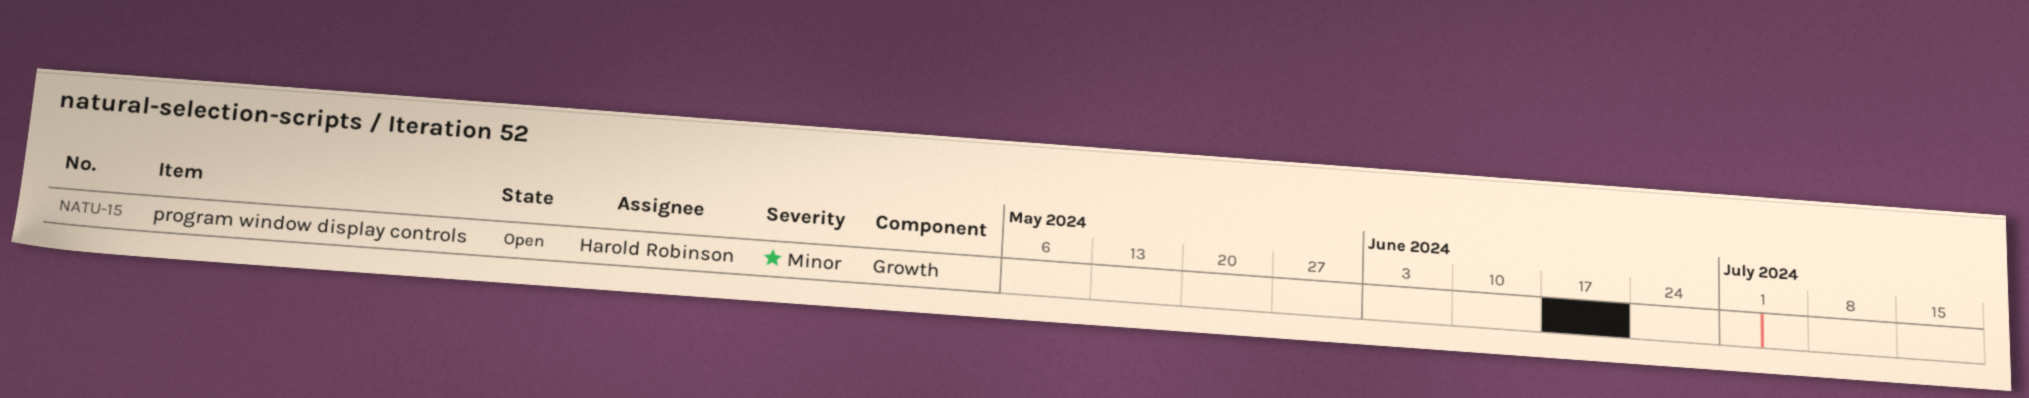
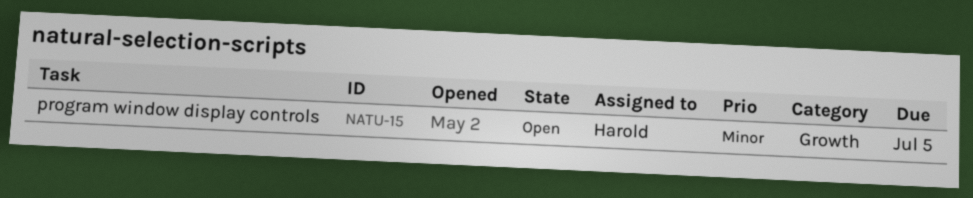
NATU-15, due: Jun 21 -> Jul 5

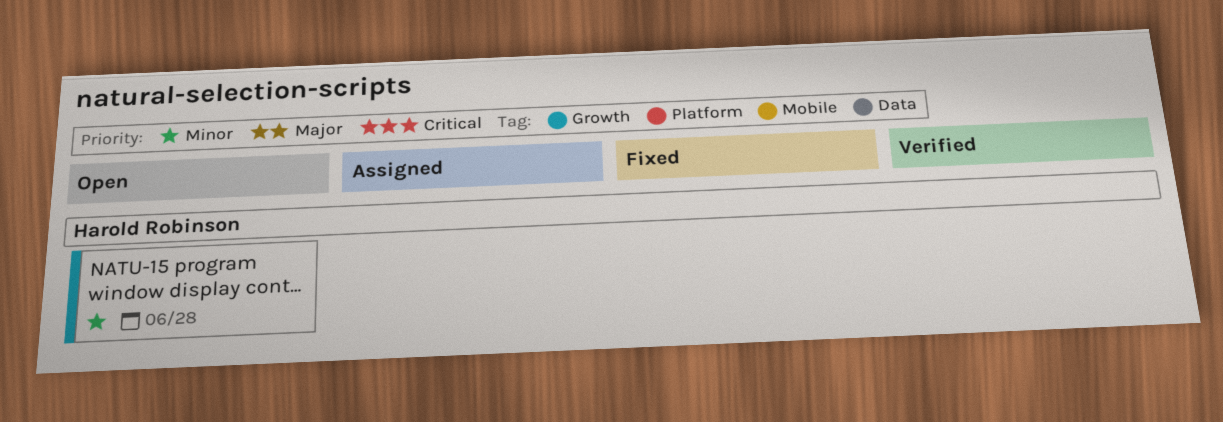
NATU-15, due: Jul 5 -> Jun 28

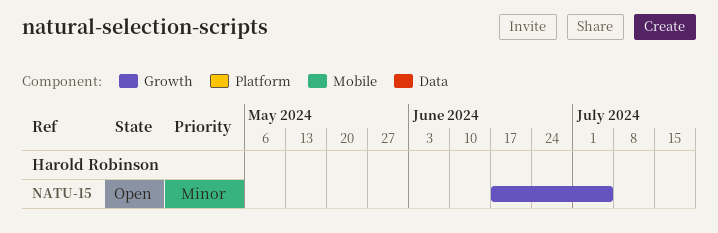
NATU-15, due: Jun 28 -> Jul 5

